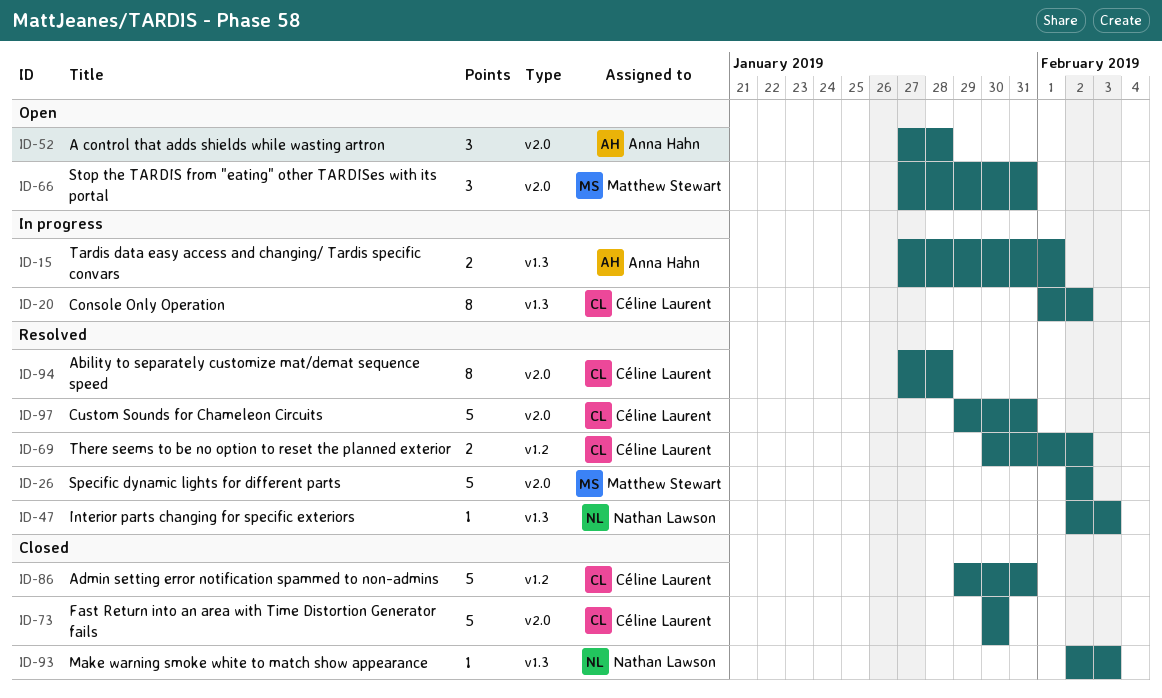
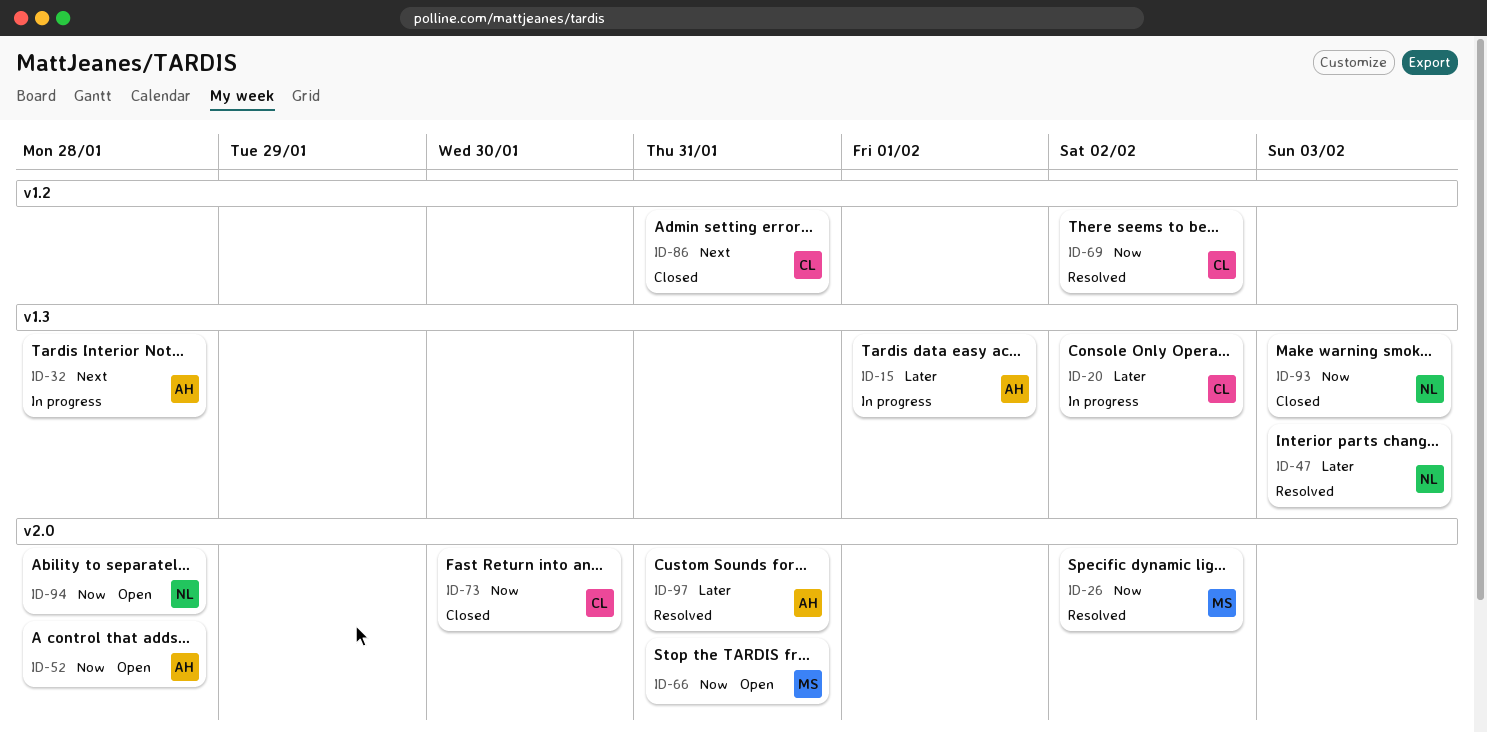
ID-32: none -> present
ID-94, status: Resolved -> Open
ID-94, owner: Céline Laurent -> Nathan Lawson
ID-97, owner: Céline Laurent -> Anna Hahn

